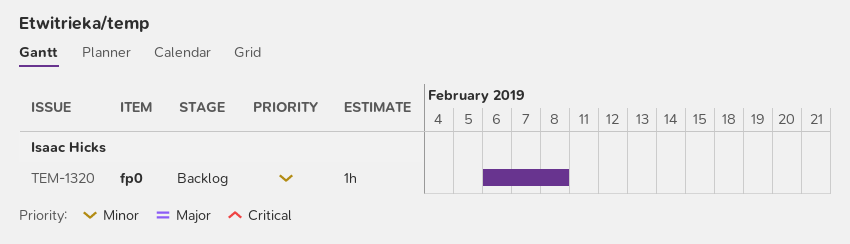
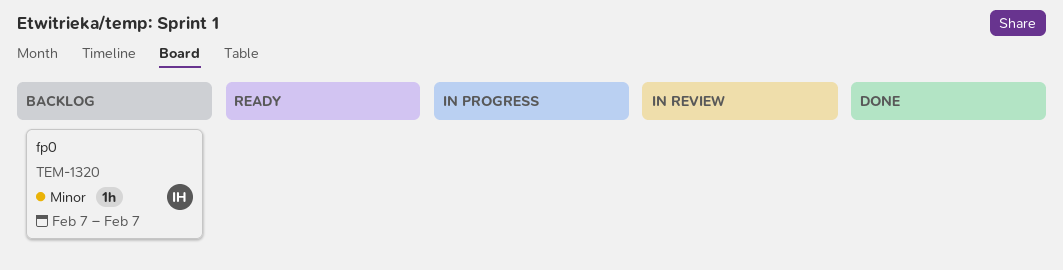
TEM-1320, start: Feb 6 -> Feb 7
TEM-1320, due: Feb 8 -> Feb 7

